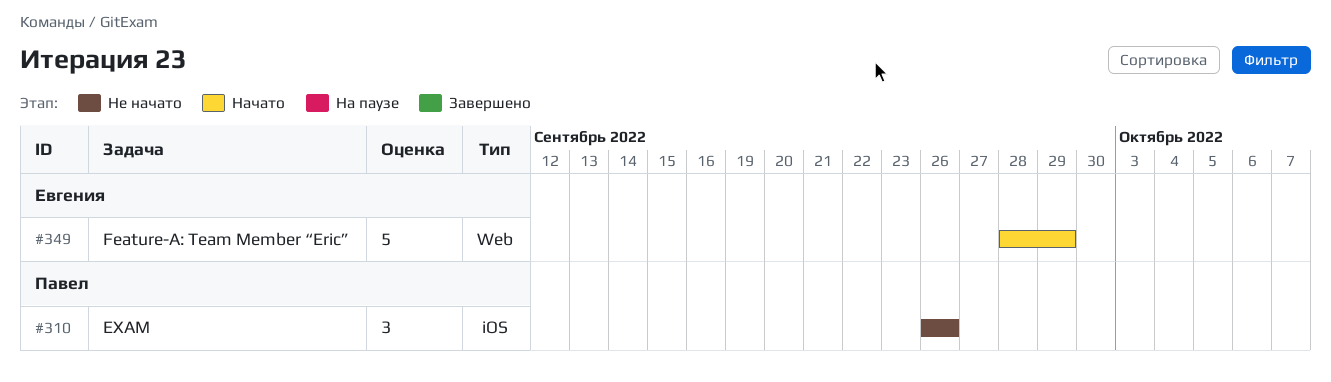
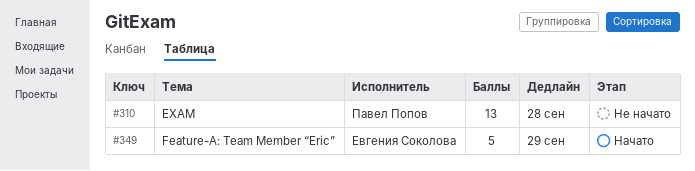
#310, estimate: 3 -> 13
#310, due: Sep 26 -> Sep 28

